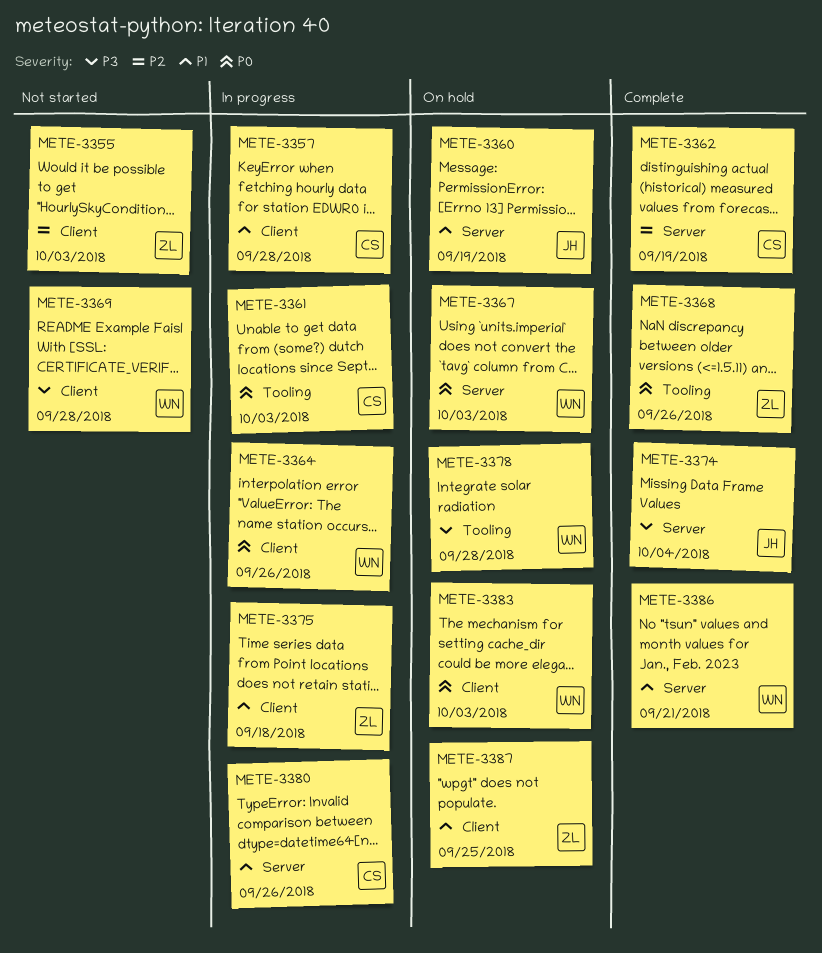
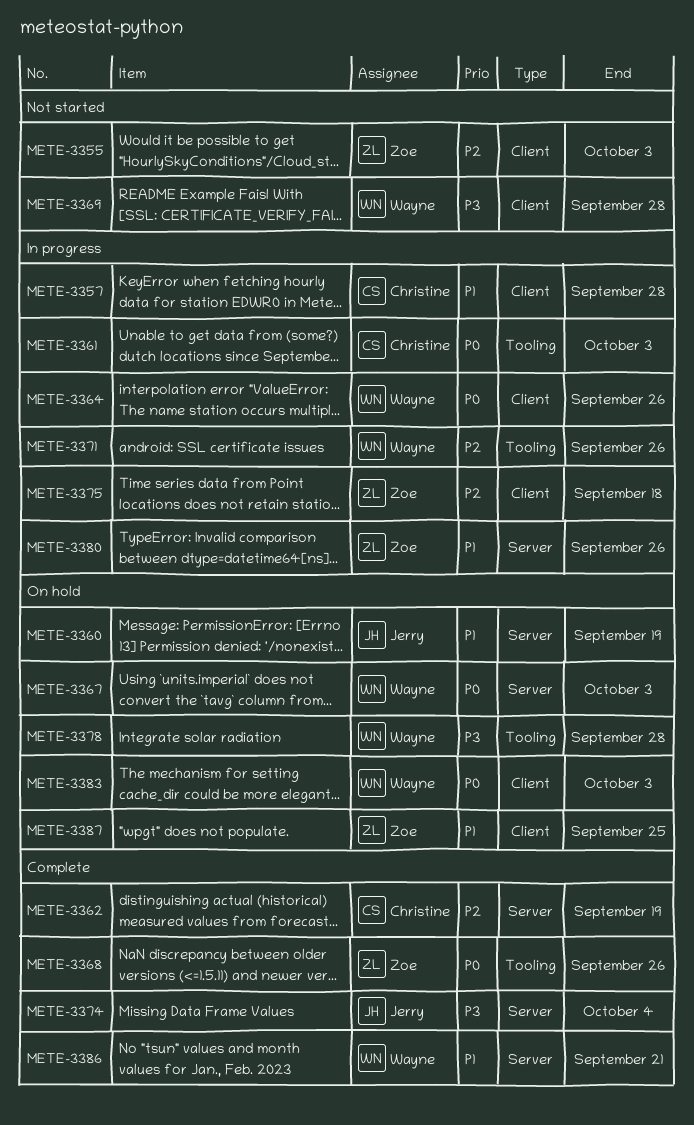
METE-3371: none -> present
METE-3375, priority: P1 -> P2
METE-3380, owner: Christine -> Zoe

